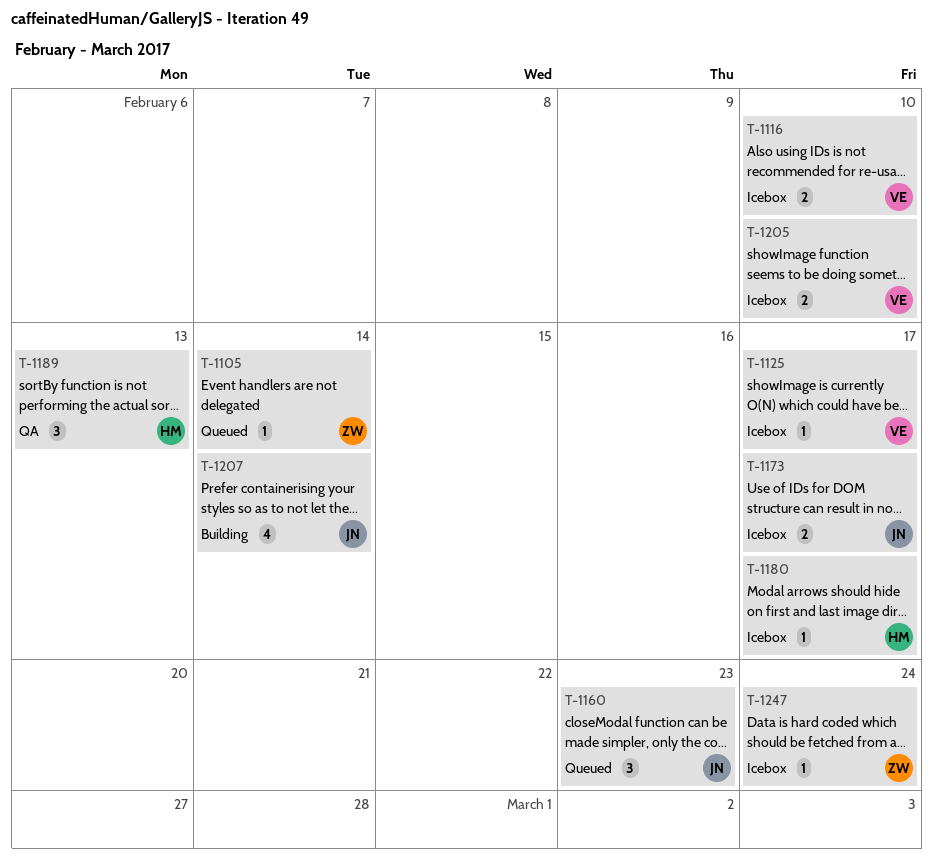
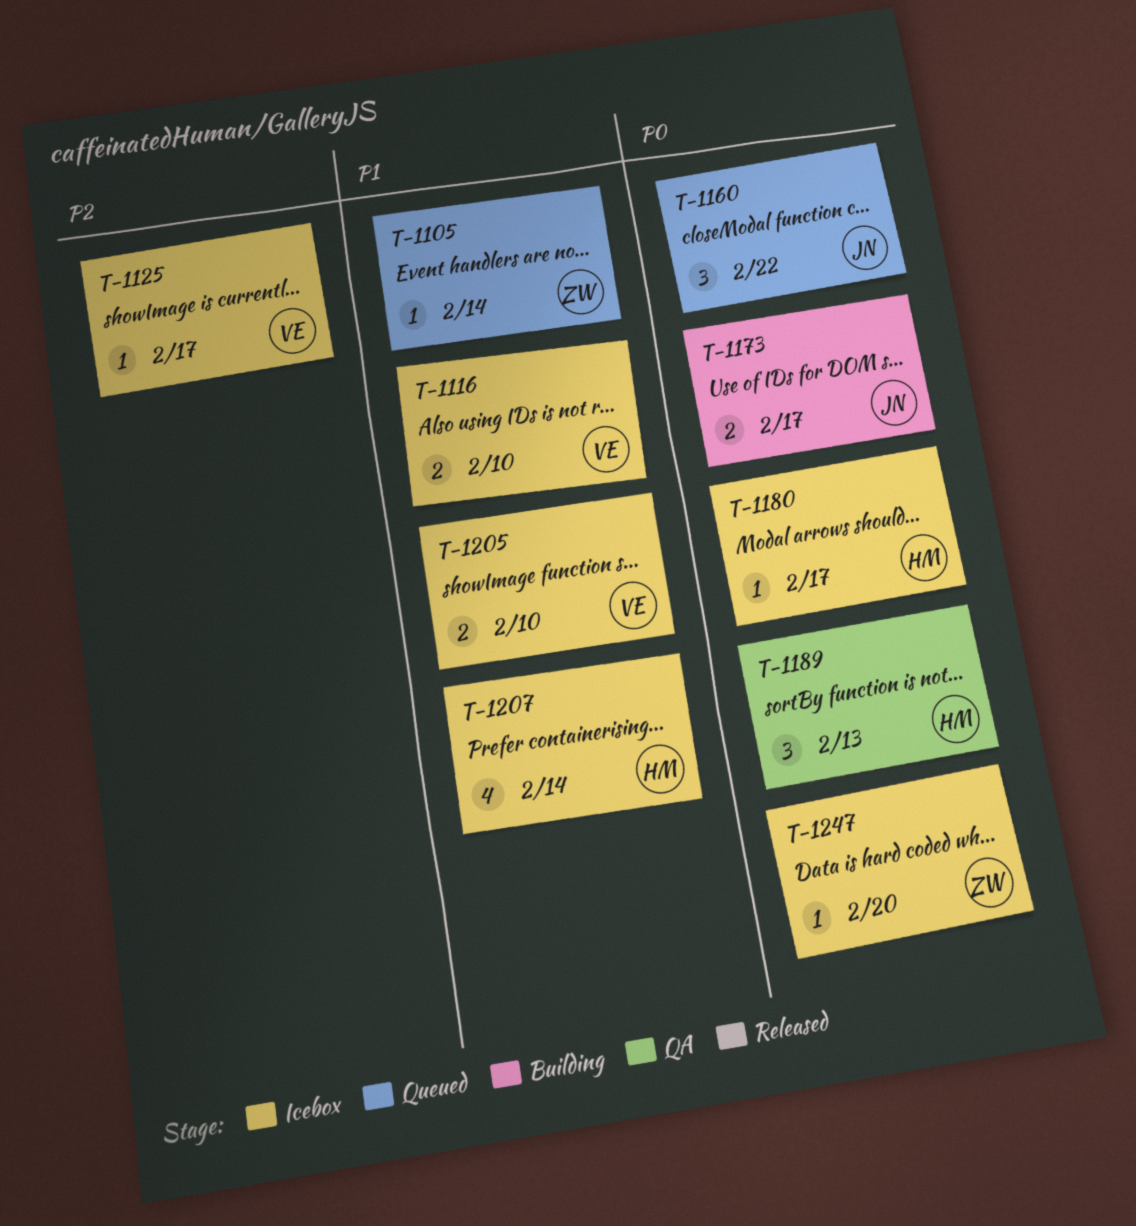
T-1160, due: Feb 23 -> Feb 22
T-1173, status: Icebox -> Building
T-1207, status: Building -> Icebox
T-1207, owner: JN -> HM
T-1247, due: Feb 24 -> Feb 20

